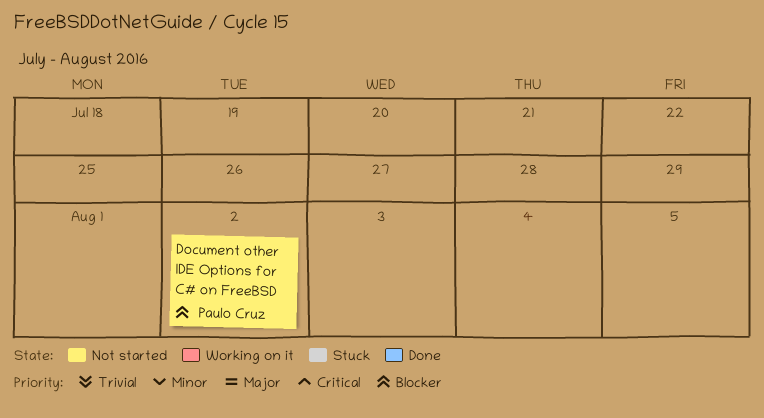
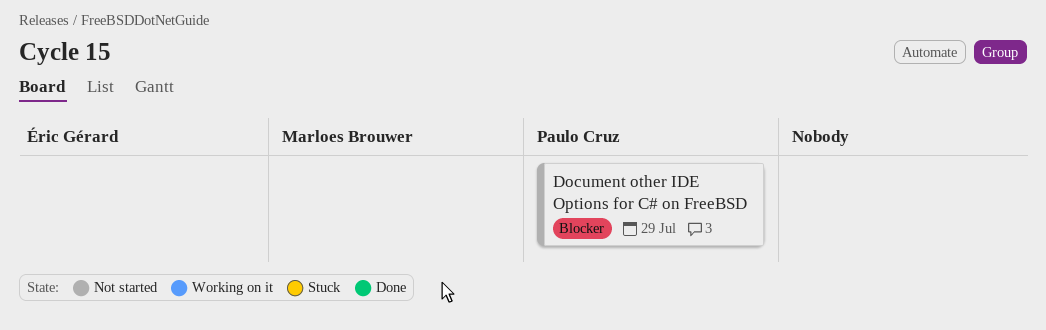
Document other IDE Options for C# on FreeBSD, due: Aug 2 -> Jul 29

